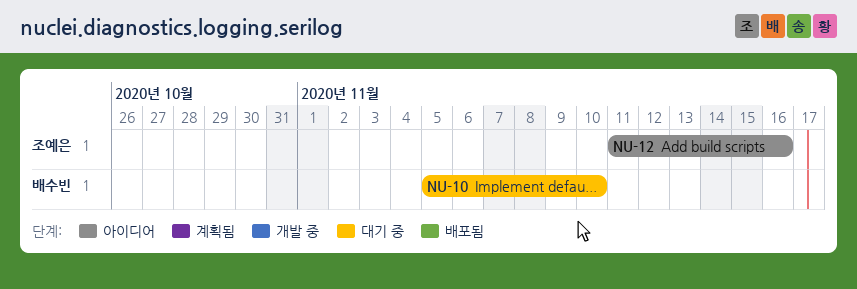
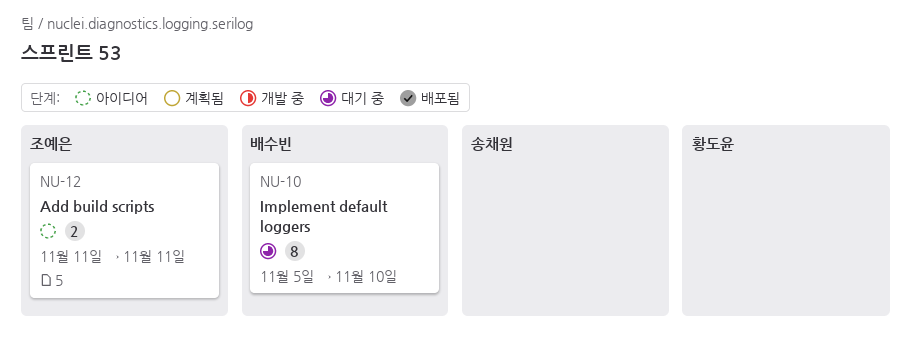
NU-12, due: Nov 16 -> Nov 11

